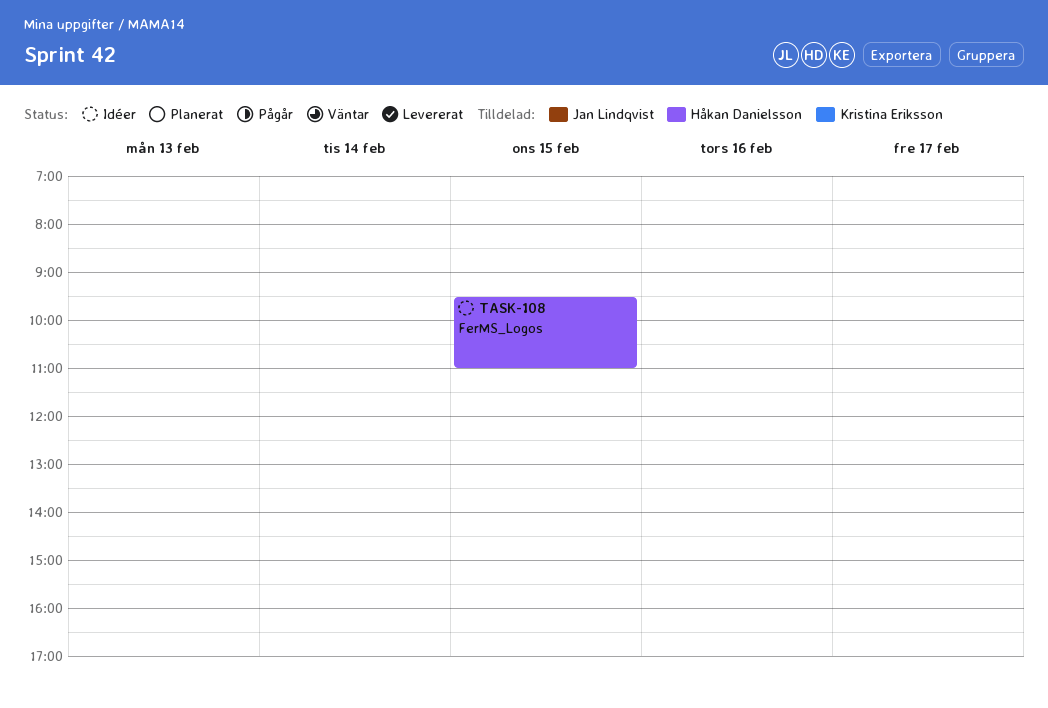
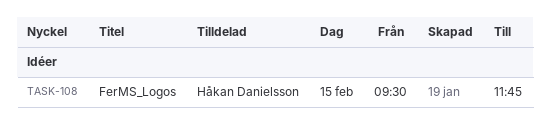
TASK-108, ends: 11:00 -> 11:45

